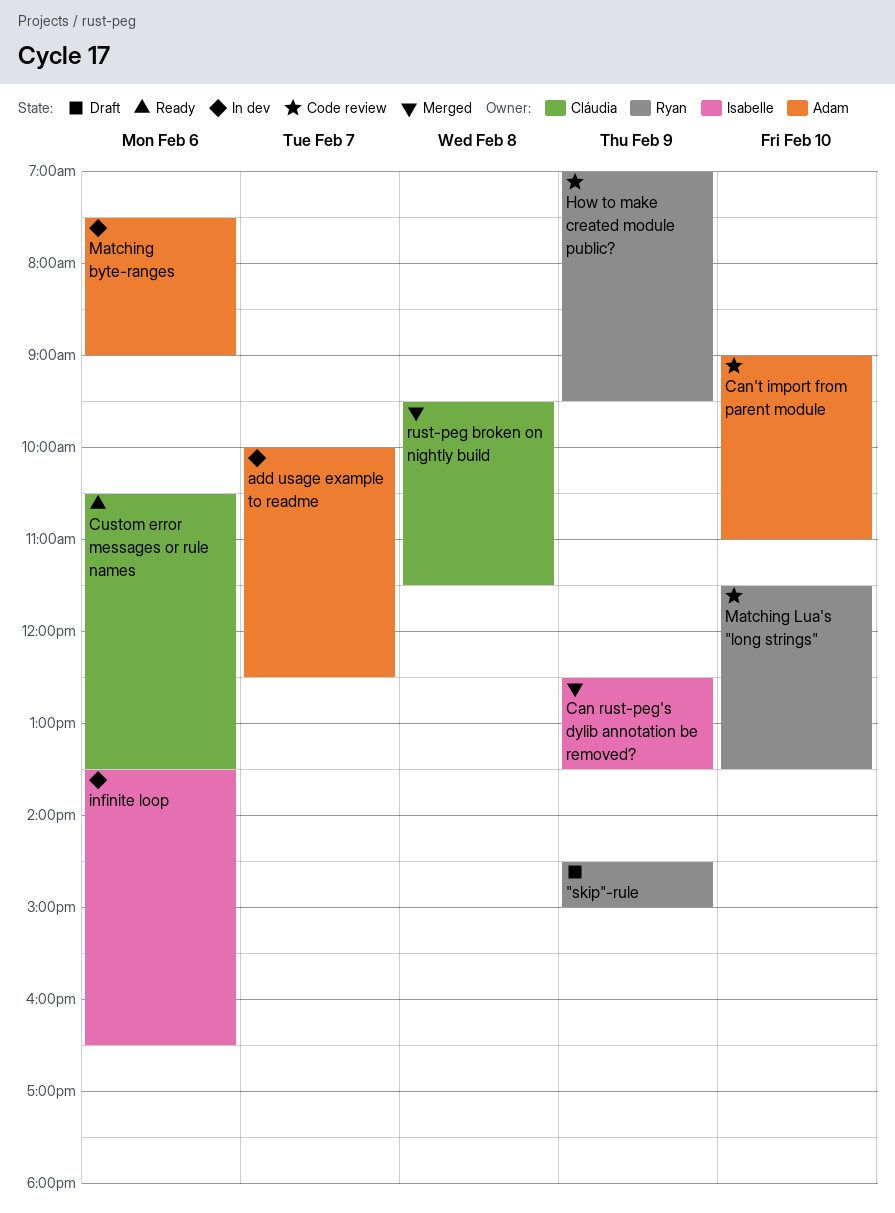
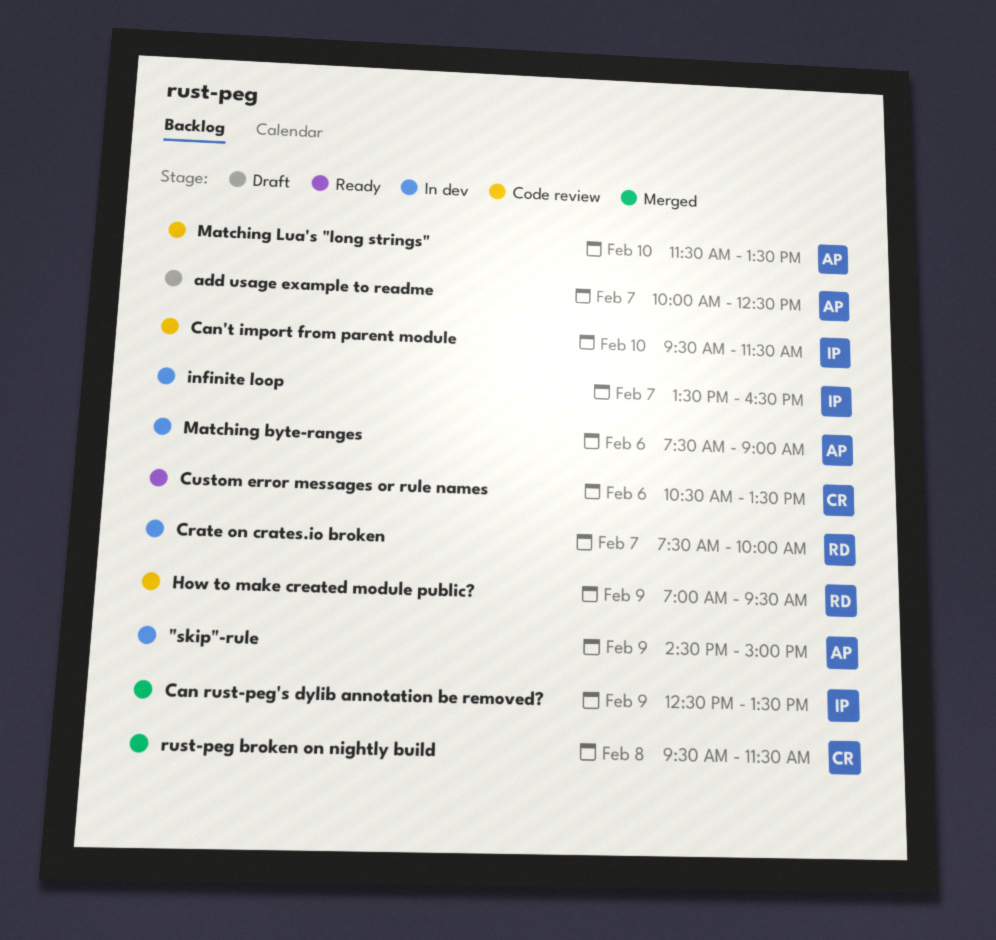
"skip"-rule, status: Draft -> In dev
"skip"-rule, owner: Ryan -> Adam
add usage example to readme, status: In dev -> Draft
Can't import from parent module, owner: Adam -> Isabelle
Can't import from parent module, begins: 09:00 -> 09:30
Can't import from parent module, ends: 11:00 -> 11:30
Crate on crates.io broken: none -> present
infinite loop, day: Feb 6 -> Feb 7
Matching Lua's "long strings", owner: Ryan -> Adam

